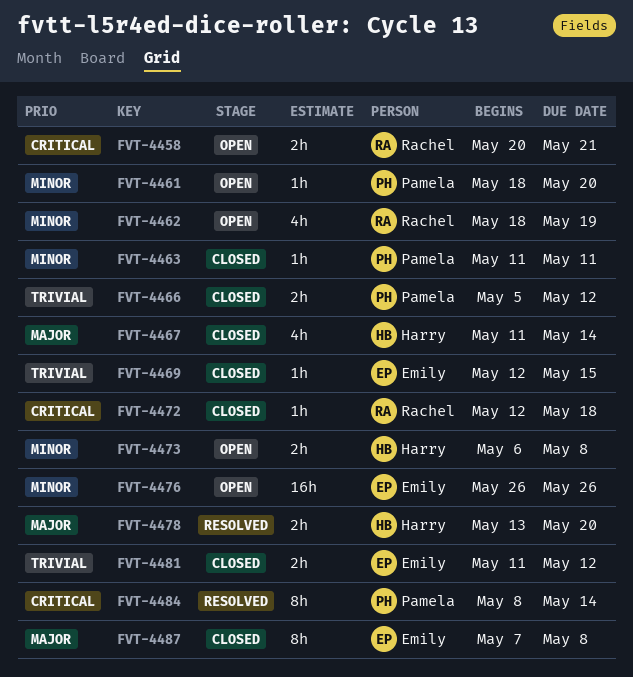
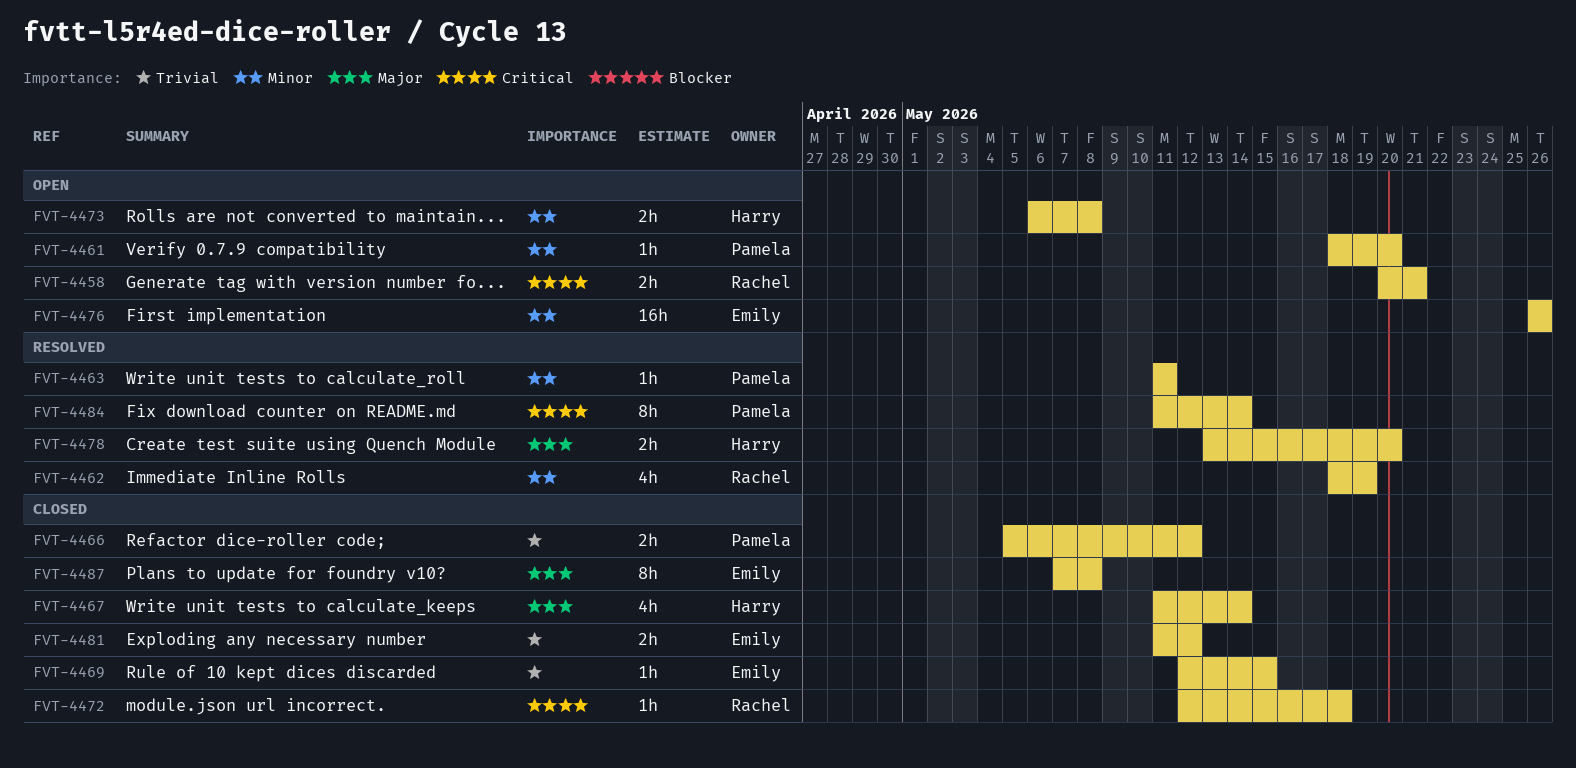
FVT-4462, status: Open -> Resolved
FVT-4463, status: Closed -> Resolved
FVT-4484, start: May 8 -> May 11

